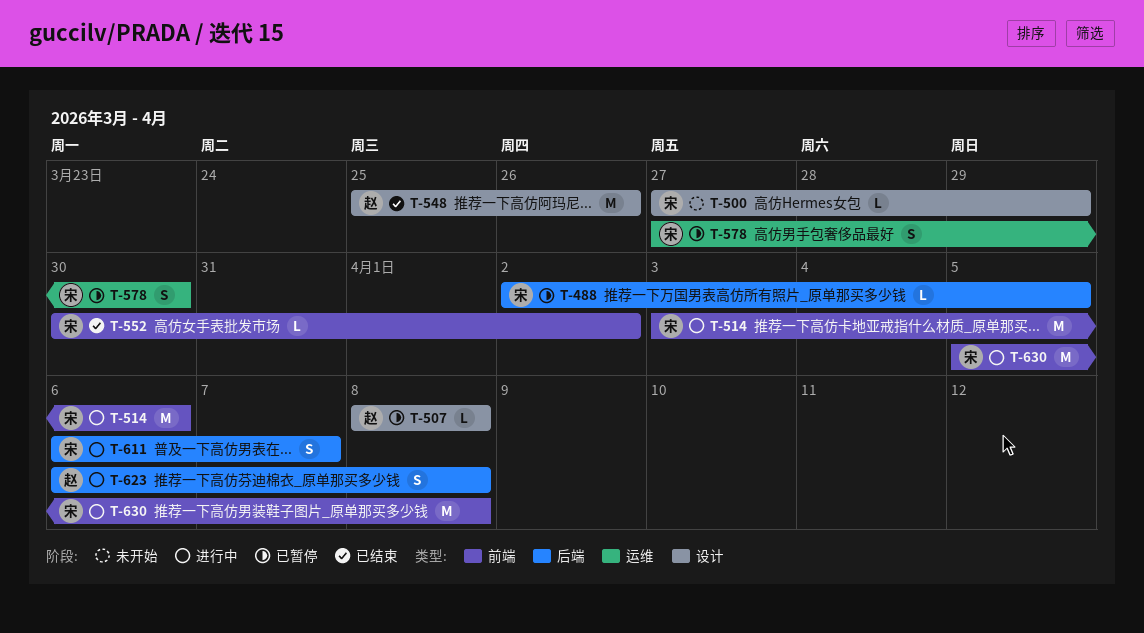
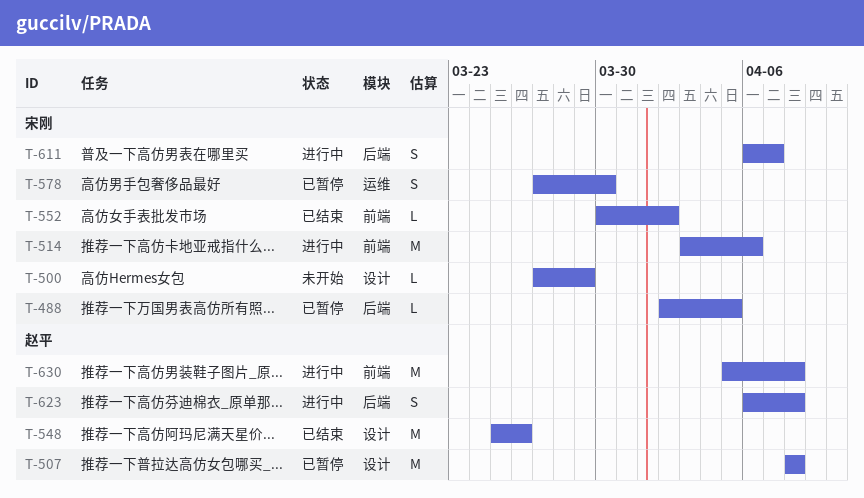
T-507, estimate: L -> M
T-630, owner: 宋刚 -> 赵平

